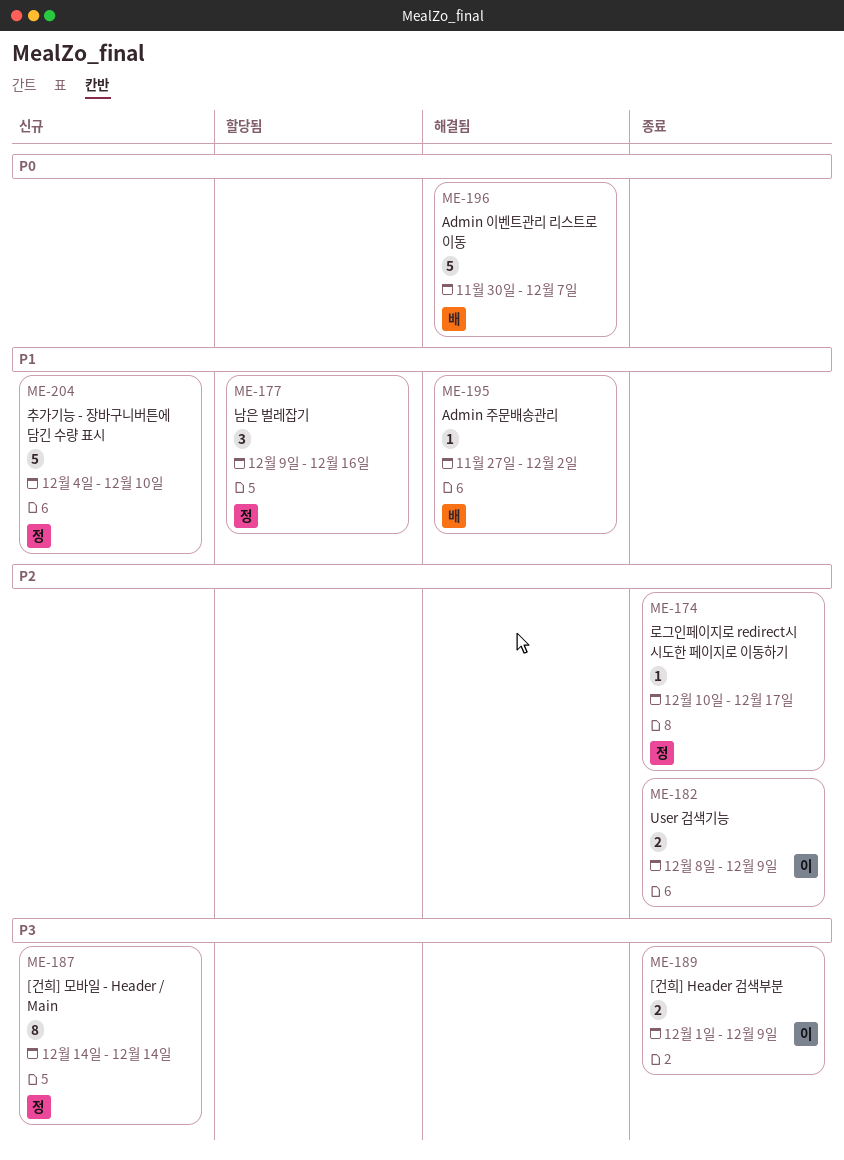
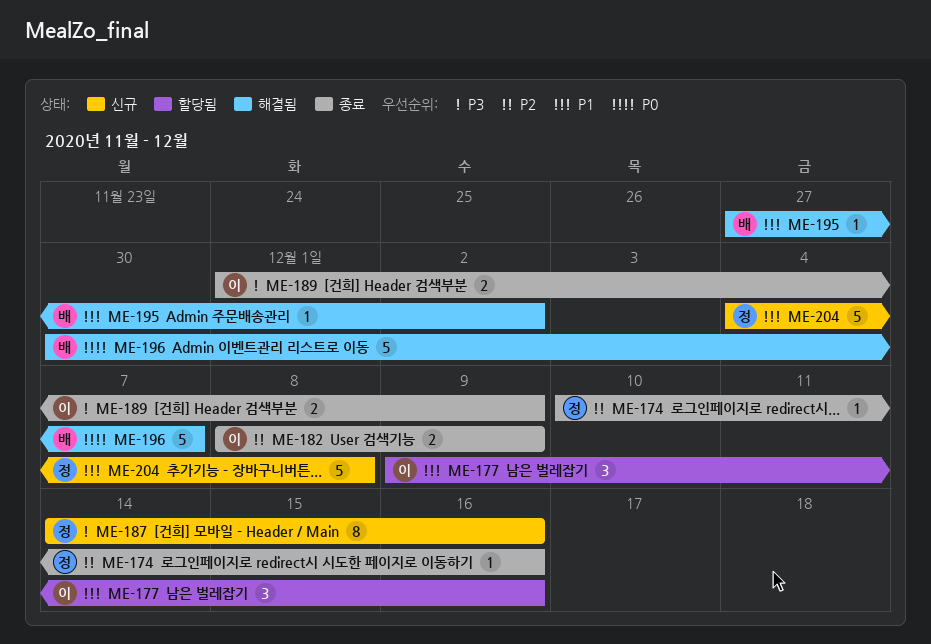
ME-174, due: Dec 17 -> Dec 16
ME-177, owner: 정 -> 이
ME-187, due: Dec 14 -> Dec 16
ME-204, due: Dec 10 -> Dec 8

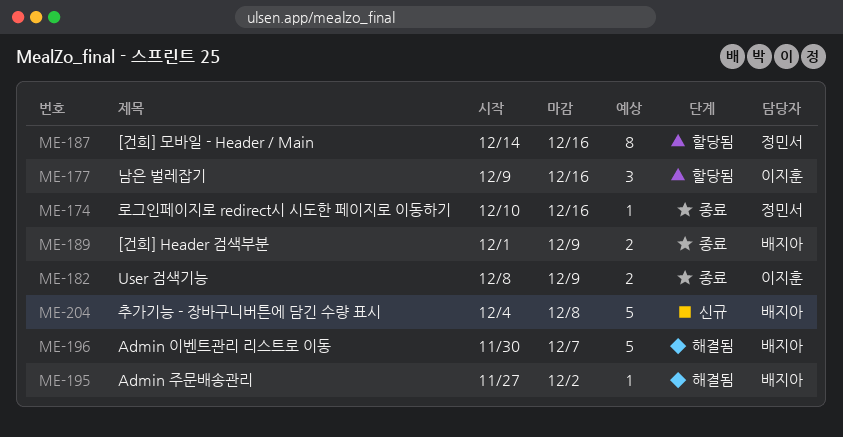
ME-187, status: 신규 -> 할당됨
ME-189, owner: 이지훈 -> 배지아
ME-204, owner: 정민서 -> 배지아

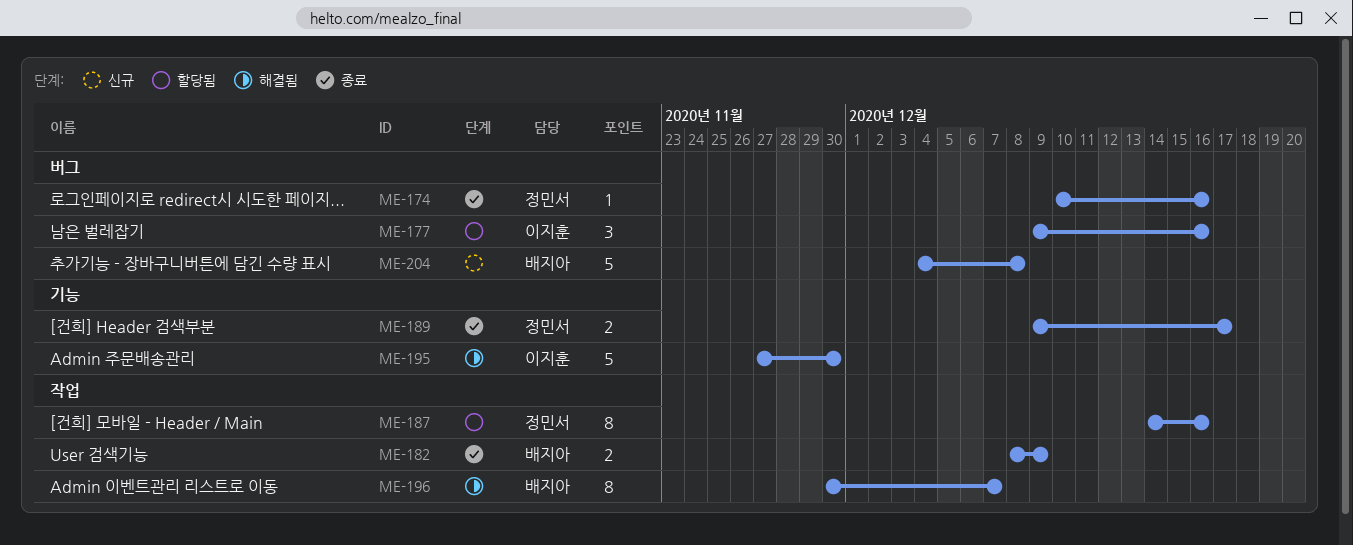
ME-182, owner: 이지훈 -> 배지아
ME-189, owner: 배지아 -> 정민서
ME-189, start: Dec 1 -> Dec 9
ME-189, due: Dec 9 -> Dec 17
ME-195, owner: 배지아 -> 이지훈
ME-195, estimate: 1 -> 5
ME-195, due: Dec 2 -> Nov 30
ME-196, estimate: 5 -> 8

